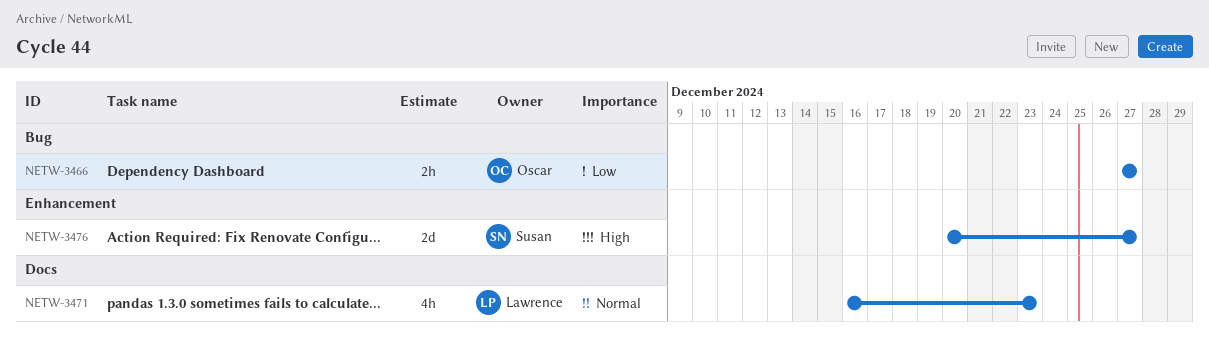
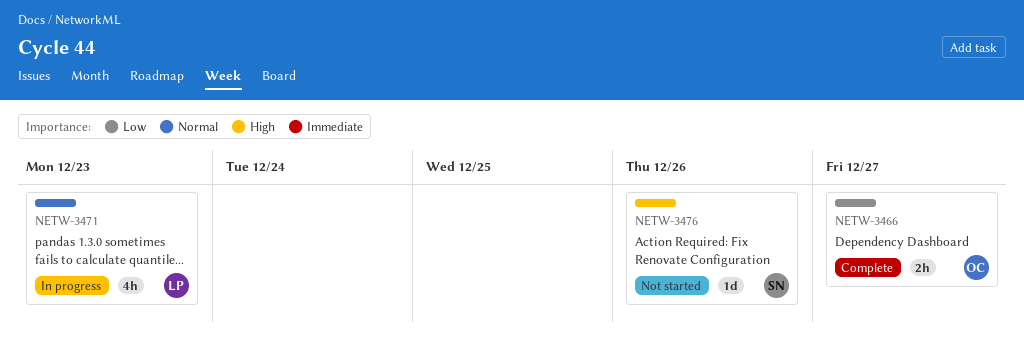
NETW-3476, estimate: 2d -> 1d
NETW-3476, due: Dec 27 -> Dec 26

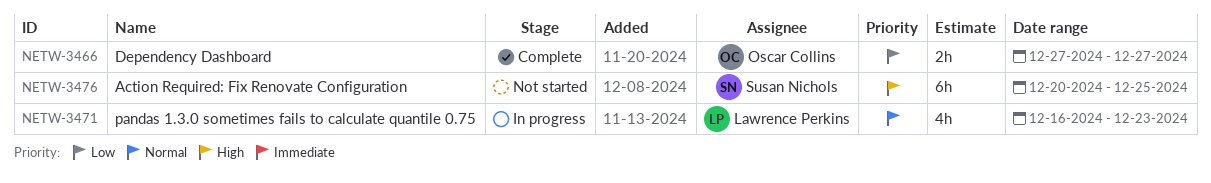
NETW-3476, estimate: 1d -> 6h
NETW-3476, due: Dec 26 -> Dec 25

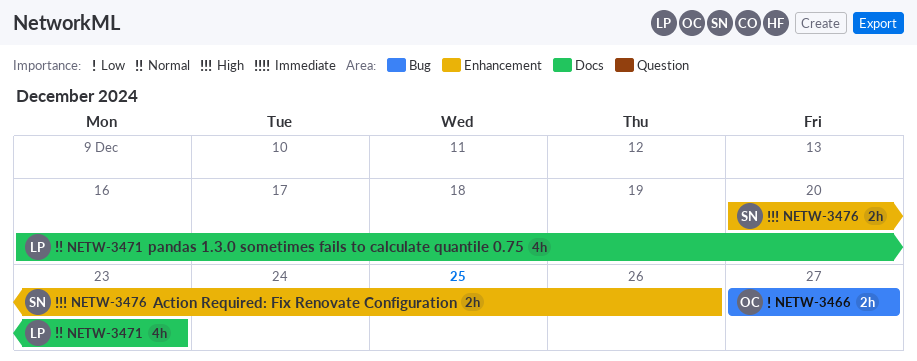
NETW-3476, estimate: 6h -> 2h
NETW-3476, due: Dec 25 -> Dec 26

